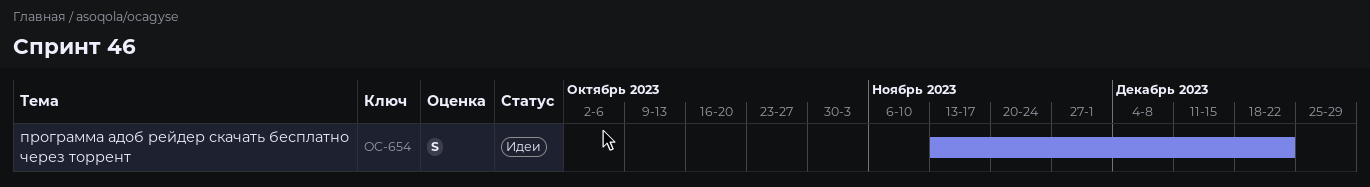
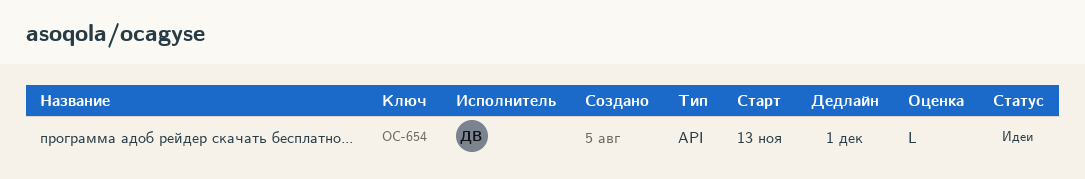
OC-654, estimate: S -> L
OC-654, due: Dec 22 -> Dec 1

